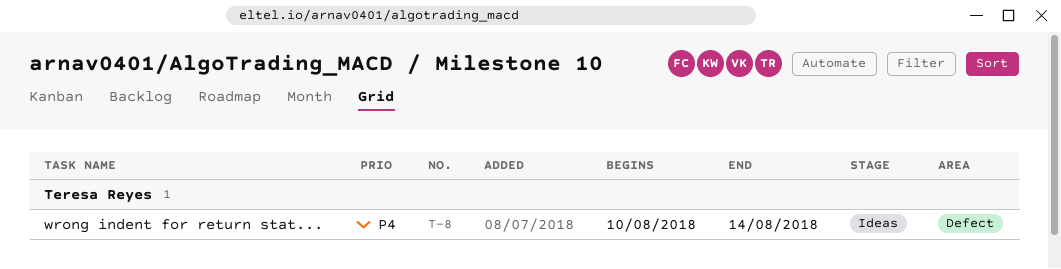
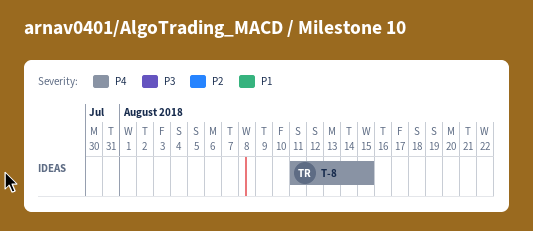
T-8, start: Aug 10 -> Aug 11
T-8, due: Aug 14 -> Aug 15

